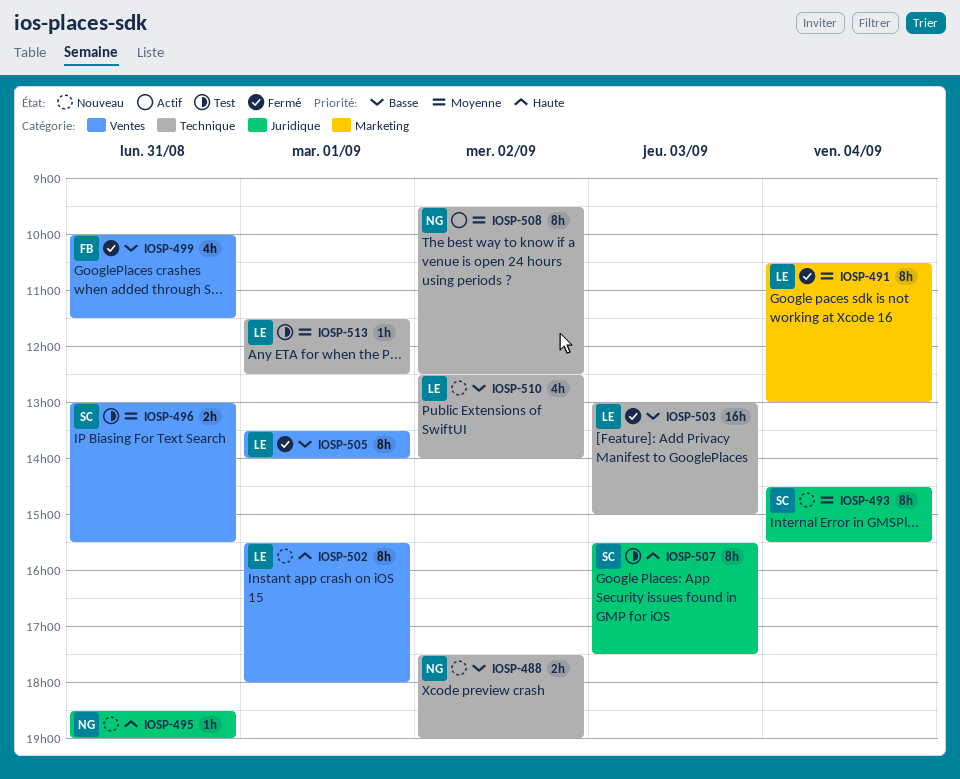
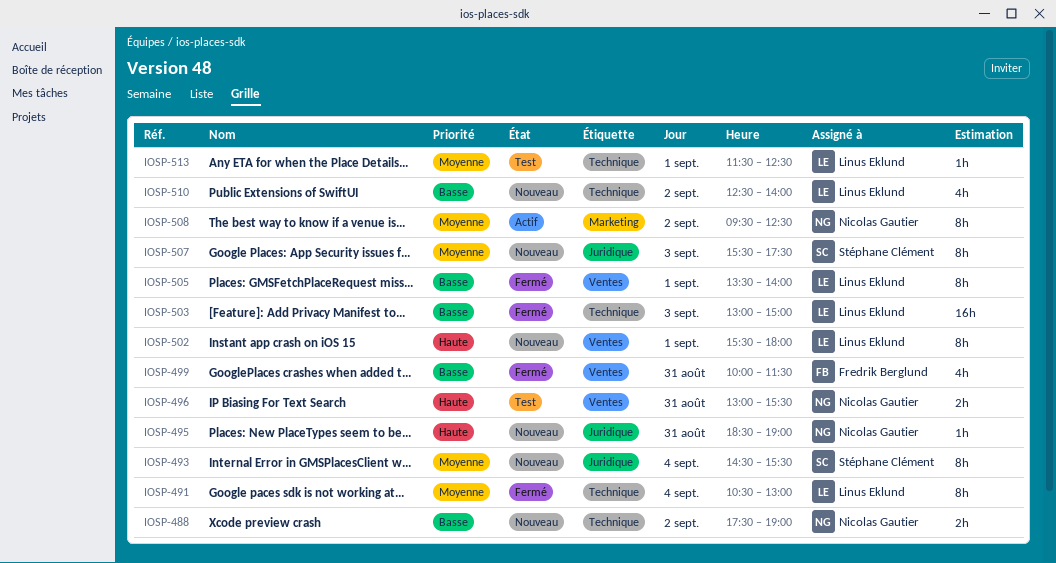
IOSP-491, label: Marketing -> Technique
IOSP-496, owner: Stéphane Clément -> Nicolas Gautier
IOSP-496, priority: Moyenne -> Haute
IOSP-507, status: Test -> Nouveau
IOSP-507, priority: Haute -> Moyenne
IOSP-508, label: Technique -> Marketing

